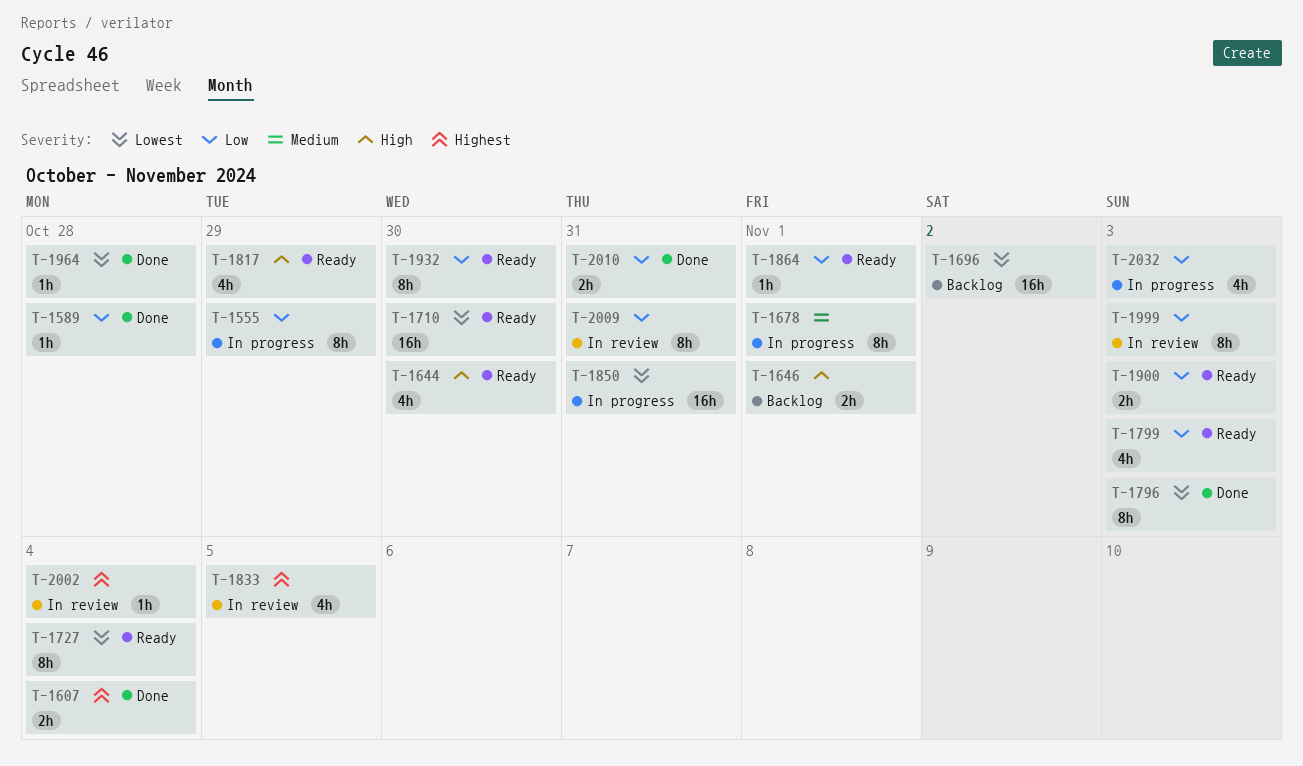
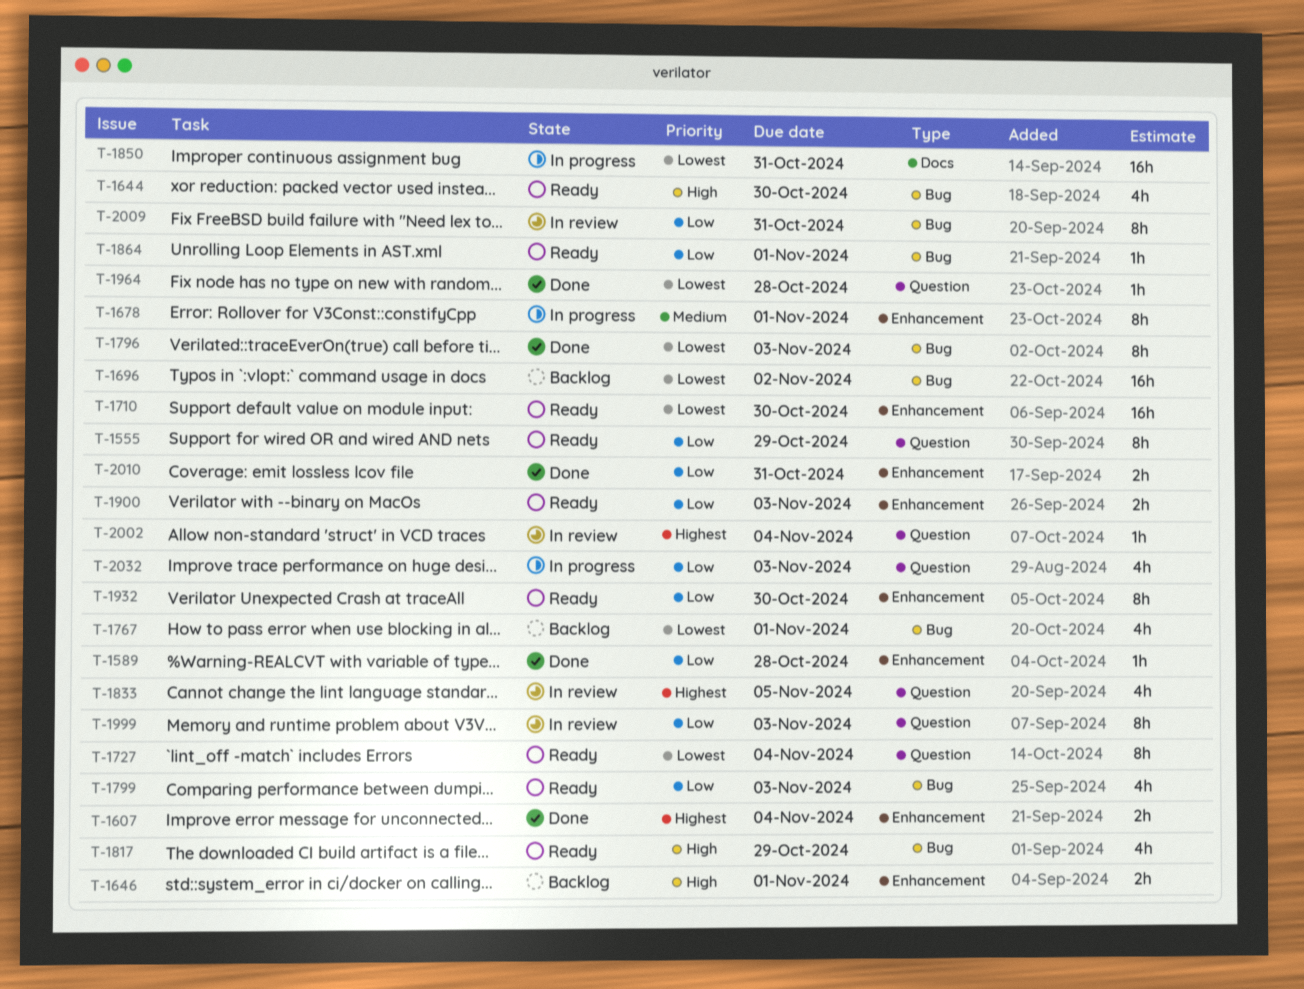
T-1555, status: In progress -> Ready
T-1767: none -> present

